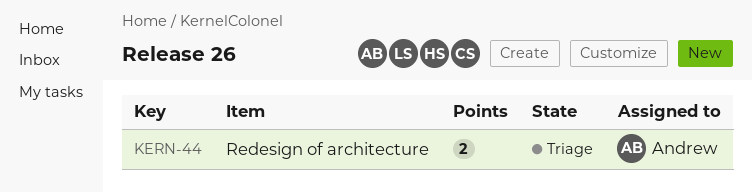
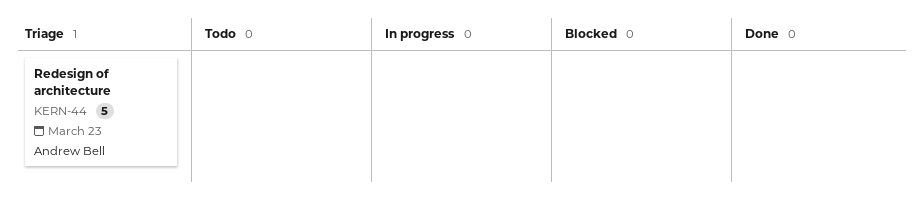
KERN-44, estimate: 2 -> 5

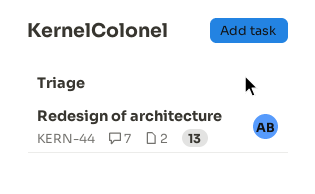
KERN-44, estimate: 5 -> 13

